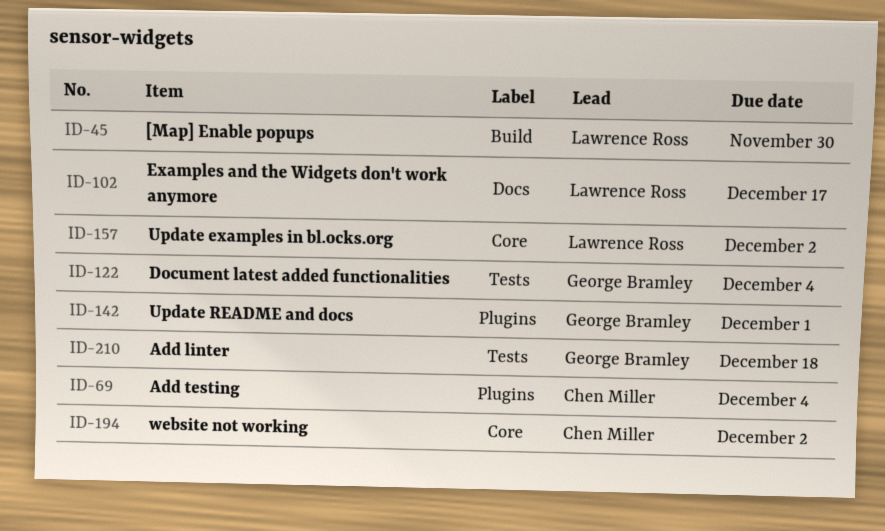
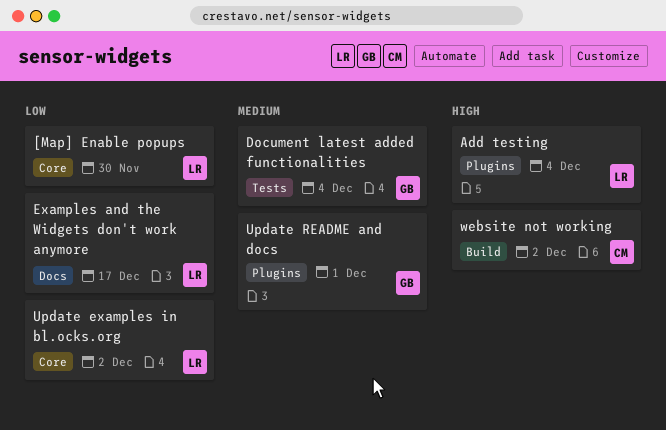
[Map] Enable popups, label: Build -> Core
Add linter: present -> none
Add testing, owner: Chen Miller -> Lawrence Ross
website not working, label: Core -> Build

